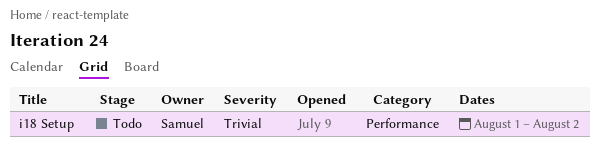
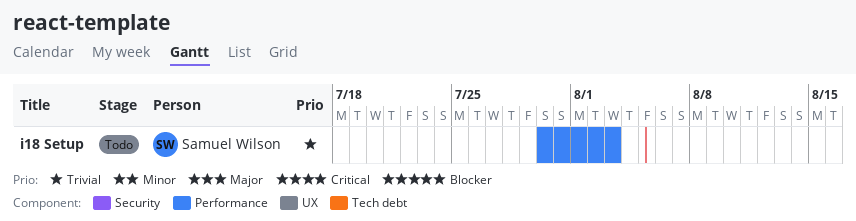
i18 Setup, start: Aug 1 -> Jul 30
i18 Setup, due: Aug 2 -> Aug 3

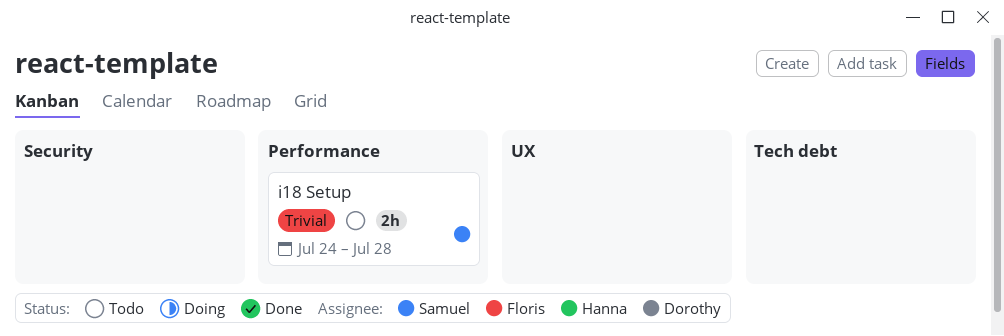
i18 Setup, start: Jul 30 -> Jul 24
i18 Setup, due: Aug 3 -> Jul 28

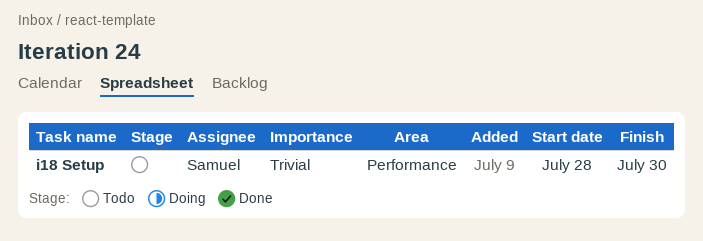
i18 Setup, start: Jul 24 -> Jul 28
i18 Setup, due: Jul 28 -> Jul 30

